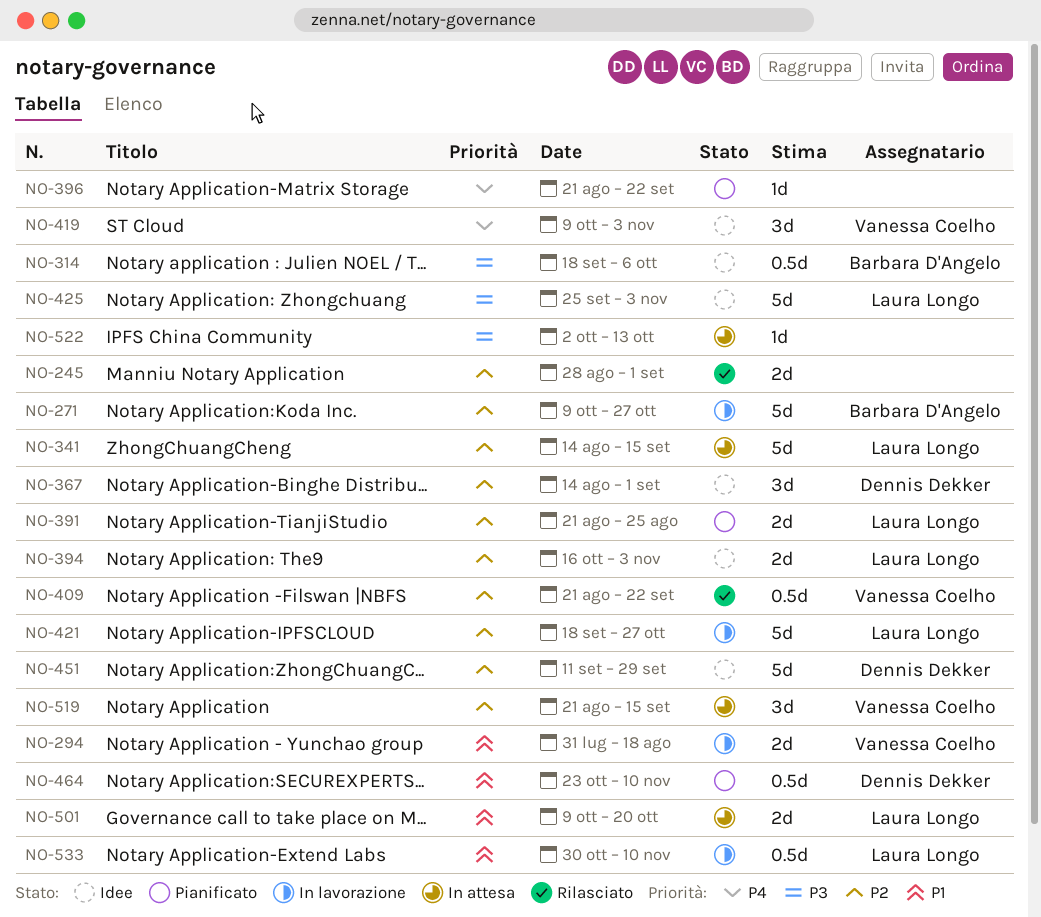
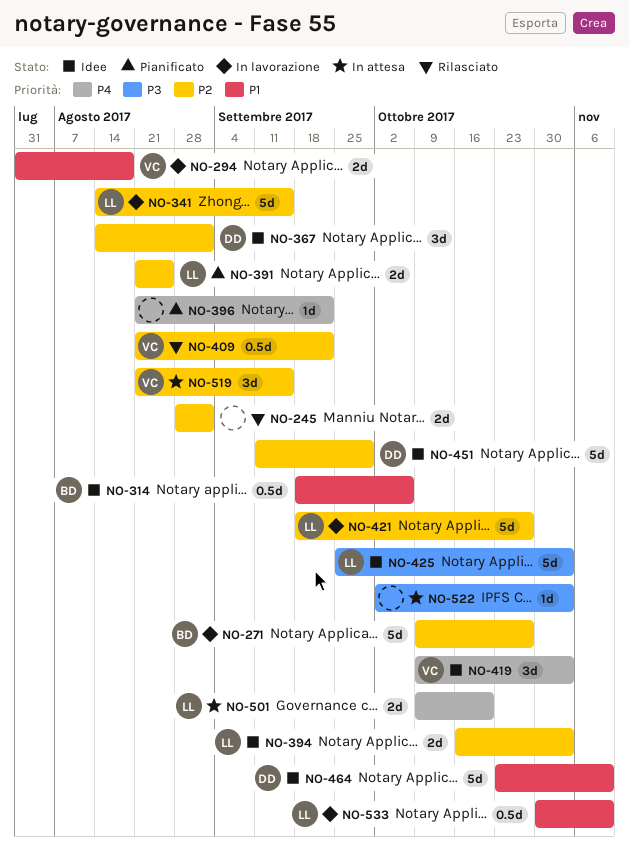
NO-314, priority: P3 -> P1
NO-341, status: In attesa -> In lavorazione
NO-464, status: Pianificato -> Idee
NO-464, estimate: 0.5d -> 5d
NO-501, priority: P1 -> P4
NO-522, due: Oct 13 -> Nov 3

